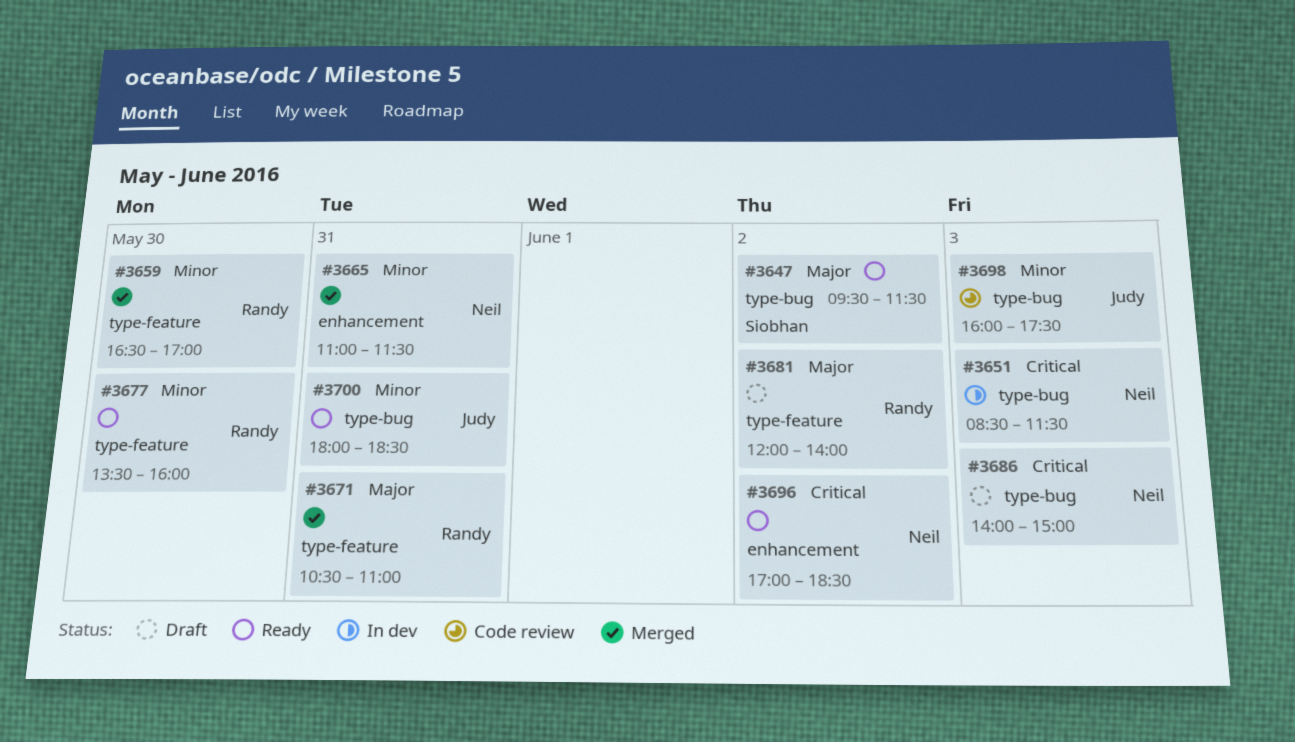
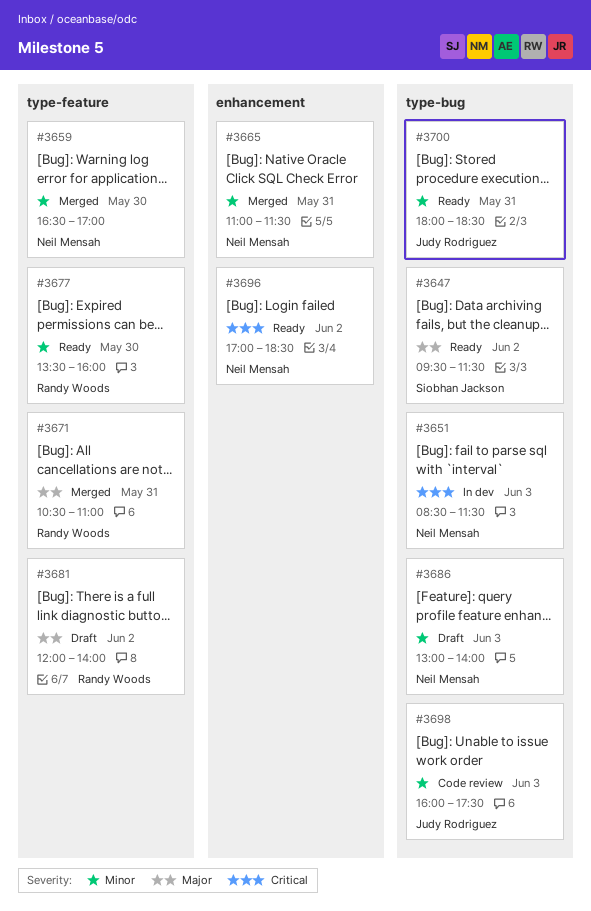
#3659, owner: Randy Woods -> Neil Mensah
#3686, priority: Critical -> Minor
#3686, begins: 14:00 -> 13:00
#3686, ends: 15:00 -> 14:00

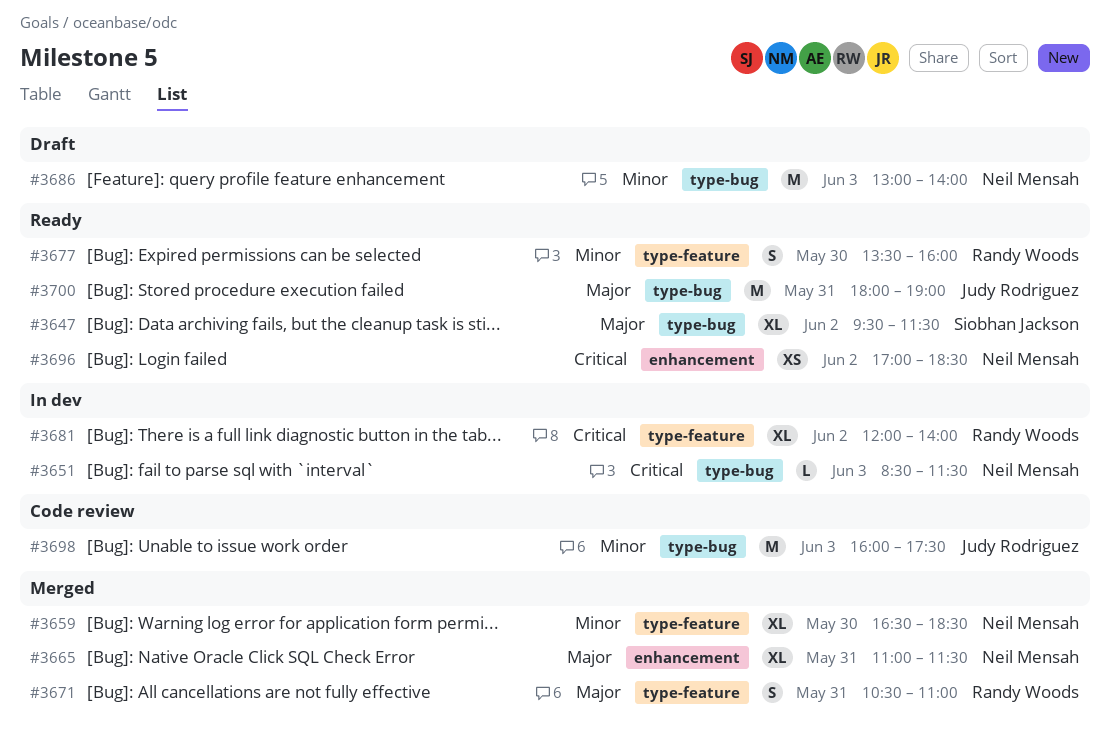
#3659, ends: 17:00 -> 18:30
#3665, priority: Minor -> Major
#3681, status: Draft -> In dev
#3681, priority: Major -> Critical
#3700, priority: Minor -> Major
#3700, ends: 18:30 -> 19:00

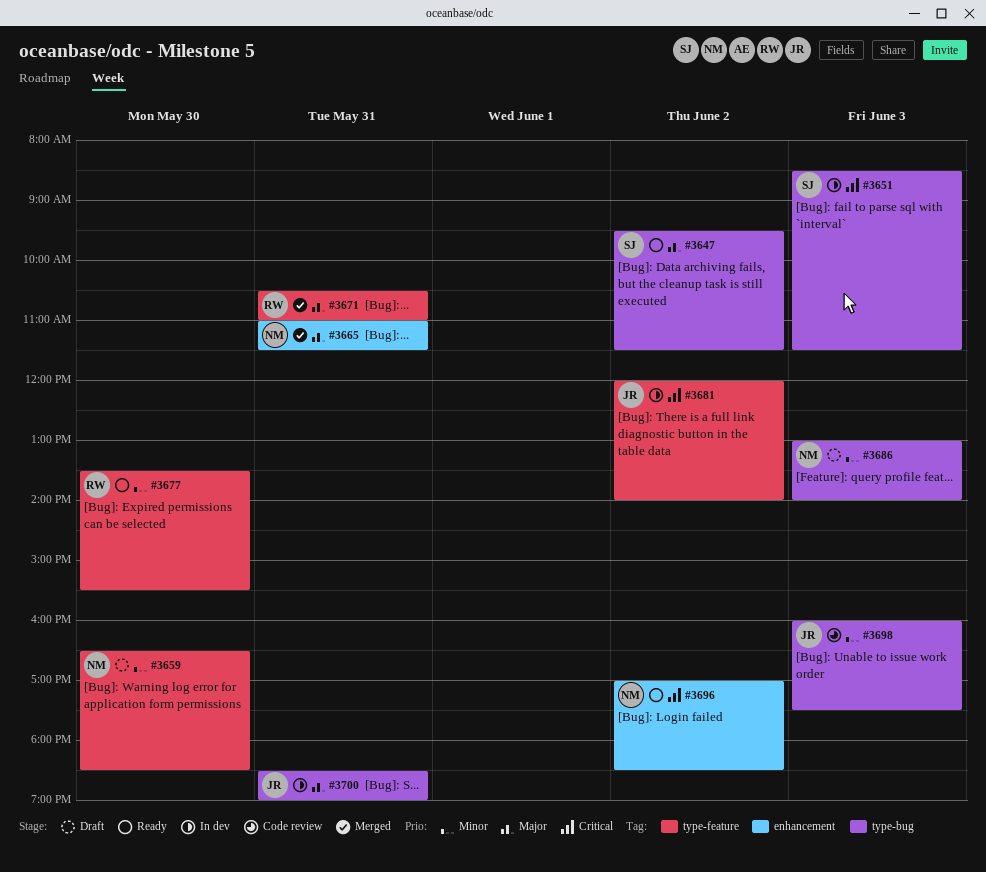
#3651, owner: Neil Mensah -> Siobhan Jackson
#3659, status: Merged -> Draft
#3677, ends: 16:00 -> 15:30
#3681, owner: Randy Woods -> Judy Rodriguez
#3700, status: Ready -> In dev
#3700, begins: 18:00 -> 18:30

